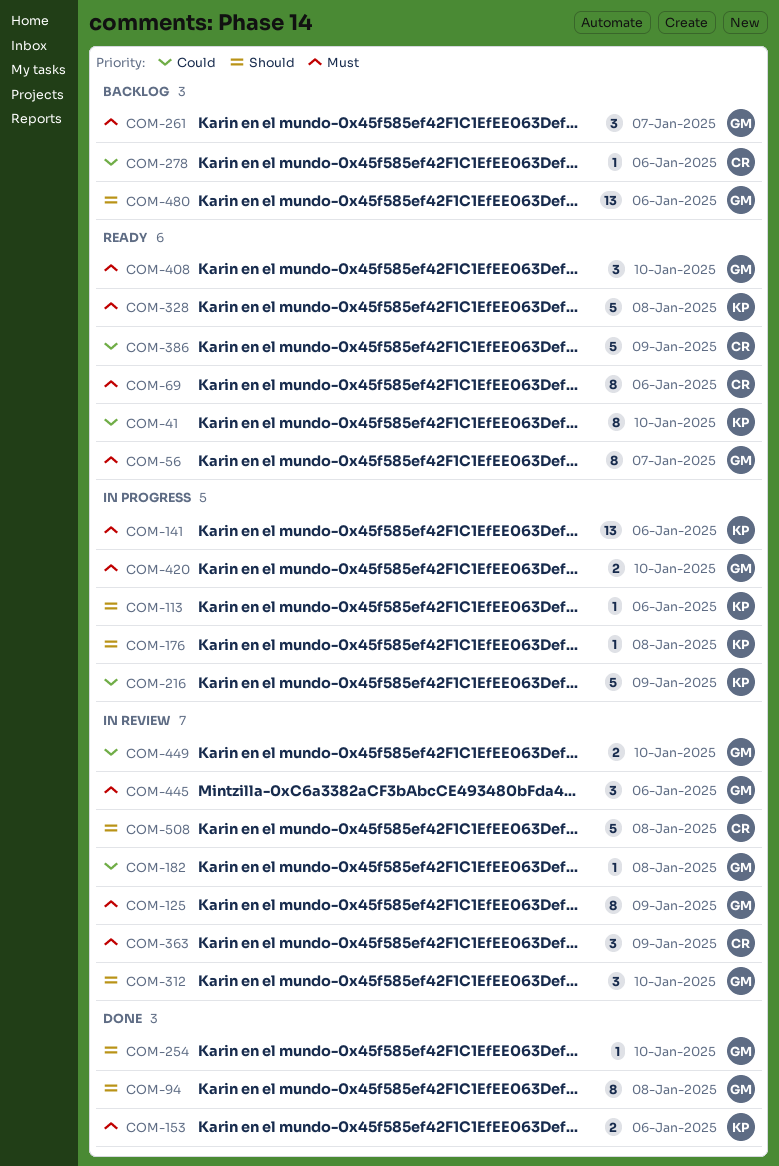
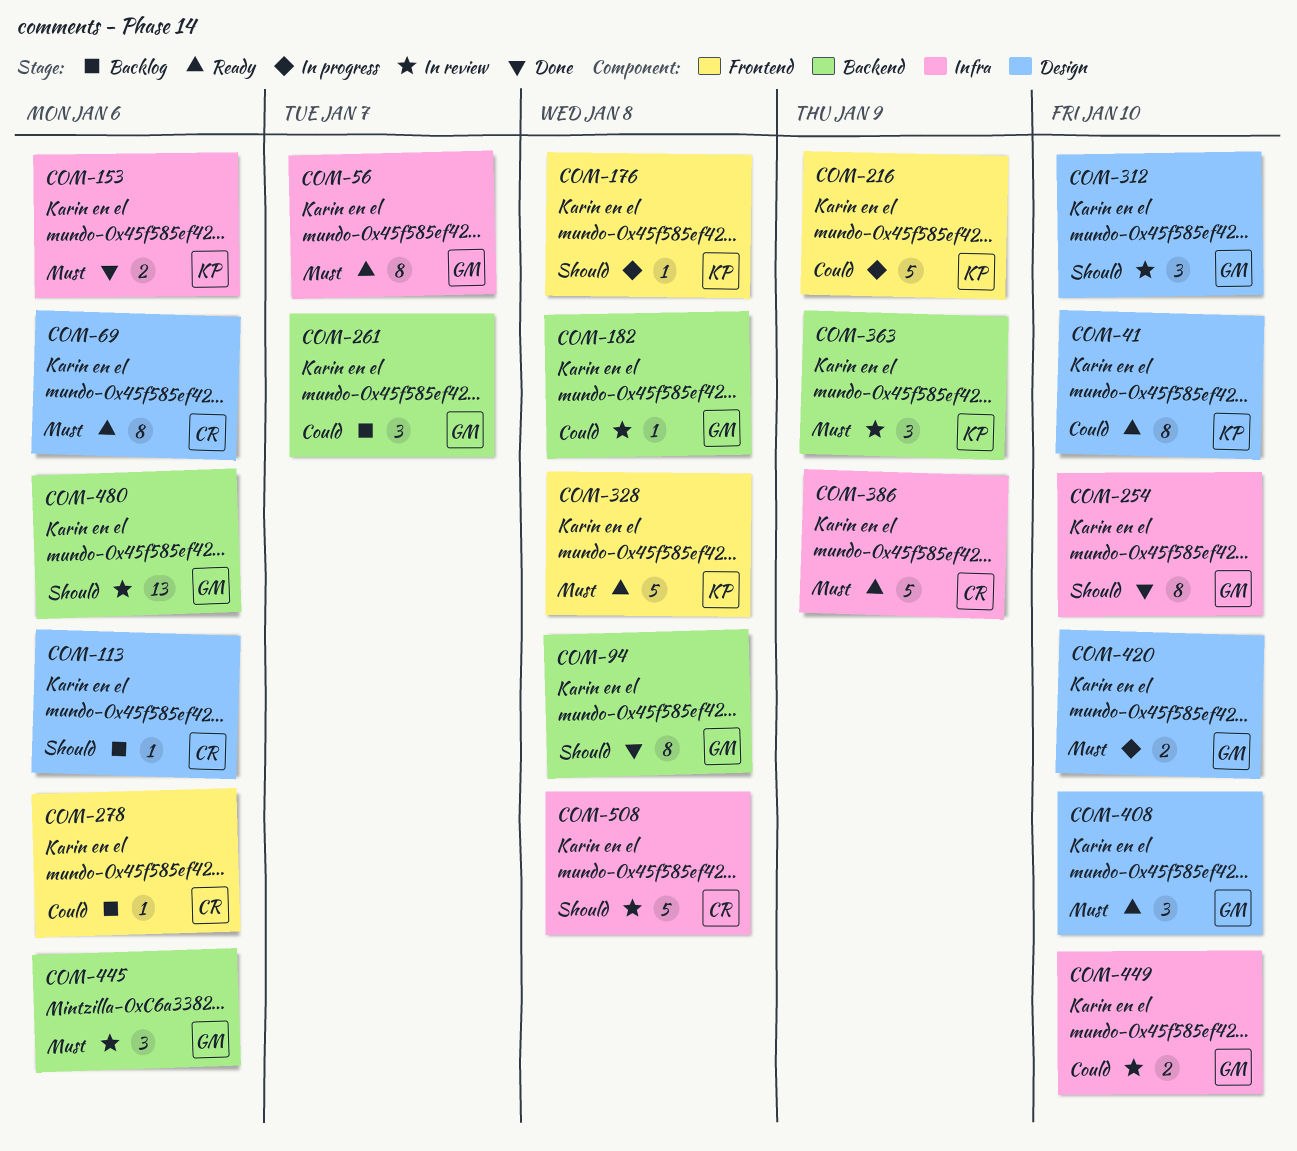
COM-113, status: In progress -> Backlog
COM-113, owner: KP -> CR
COM-125: present -> none
COM-141: present -> none
COM-254, estimate: 1 -> 8
COM-261, priority: Must -> Could
COM-363, owner: CR -> KP
COM-386, priority: Could -> Must
COM-480, status: Backlog -> In review

